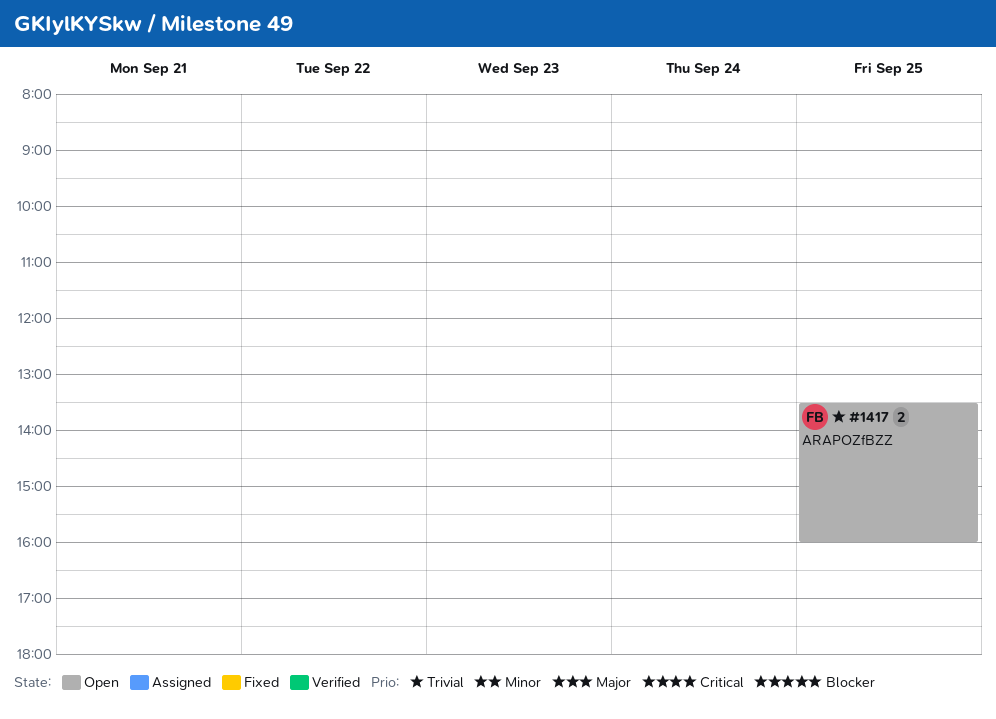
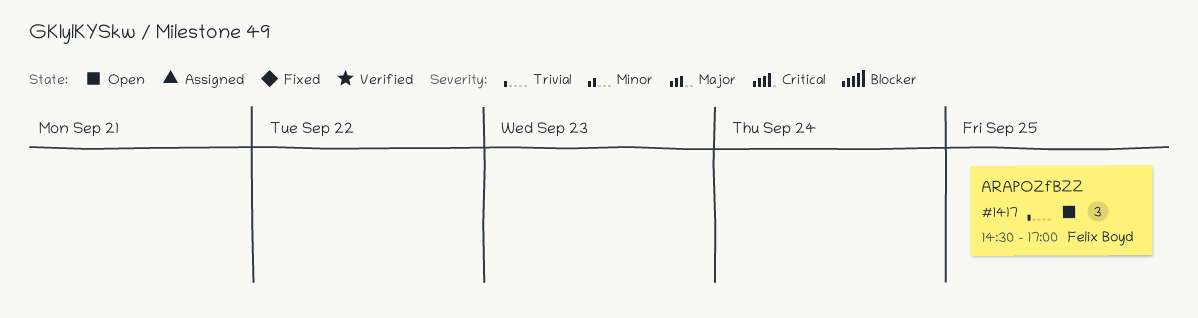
#1417, estimate: 2 -> 3
#1417, begins: 13:30 -> 14:30
#1417, ends: 16:00 -> 17:00

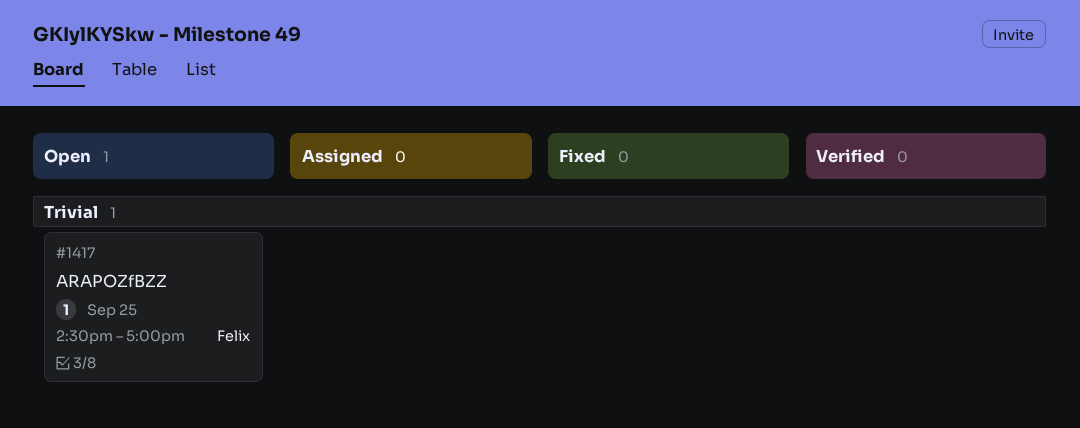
#1417, estimate: 3 -> 1

